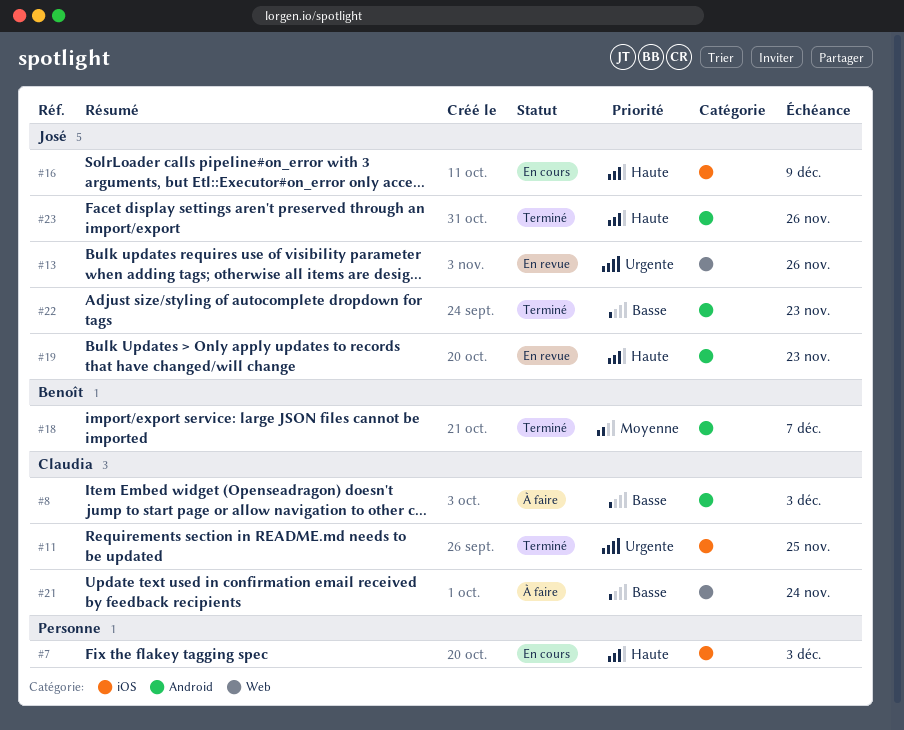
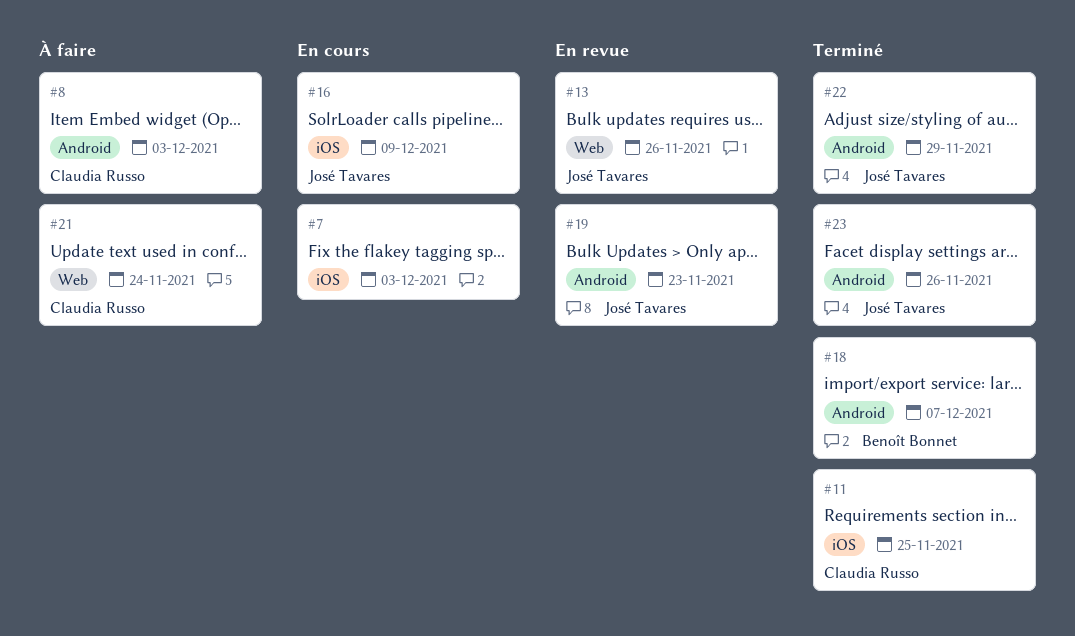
#22, due: Nov 23 -> Nov 29

